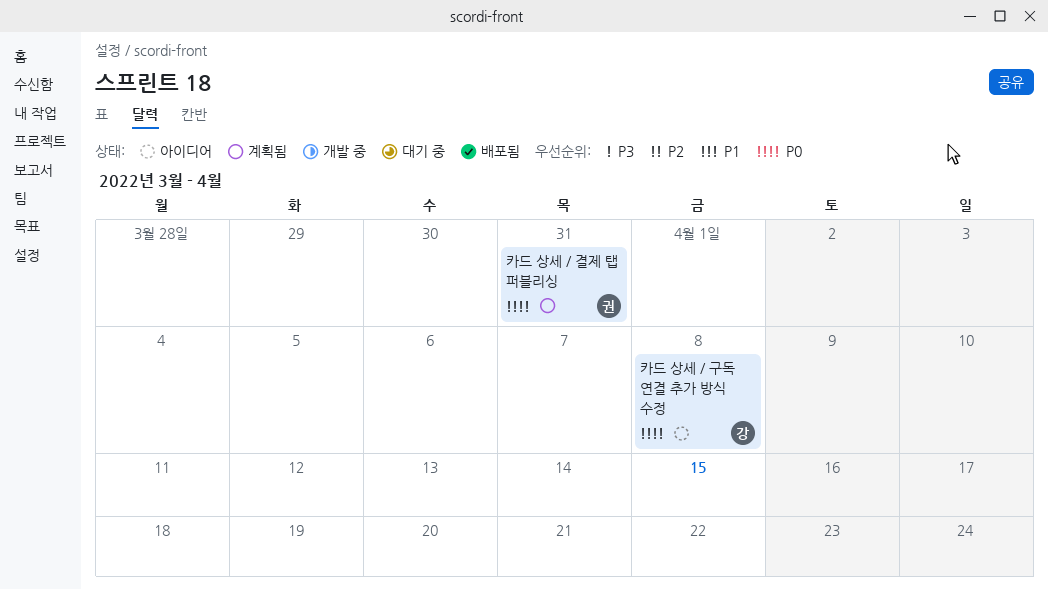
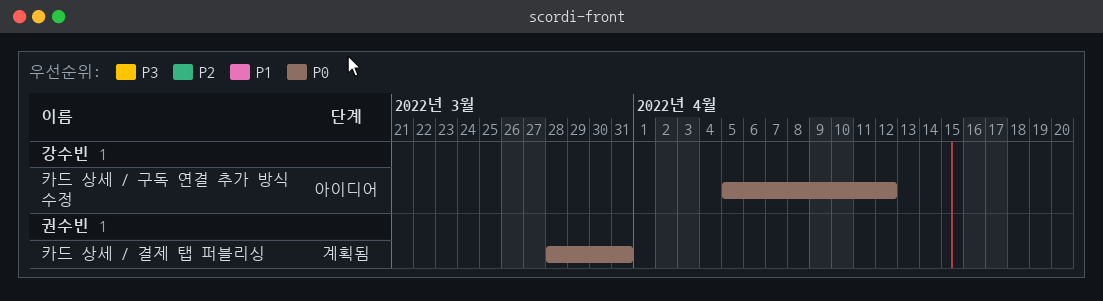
카드 상세 / 구독 연결 추가 방식 수정, due: Apr 8 -> Apr 12

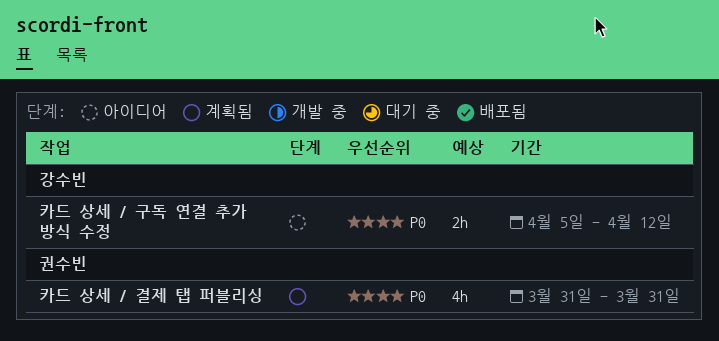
카드 상세 / 결제 탭 퍼블리싱, start: Mar 28 -> Mar 31

